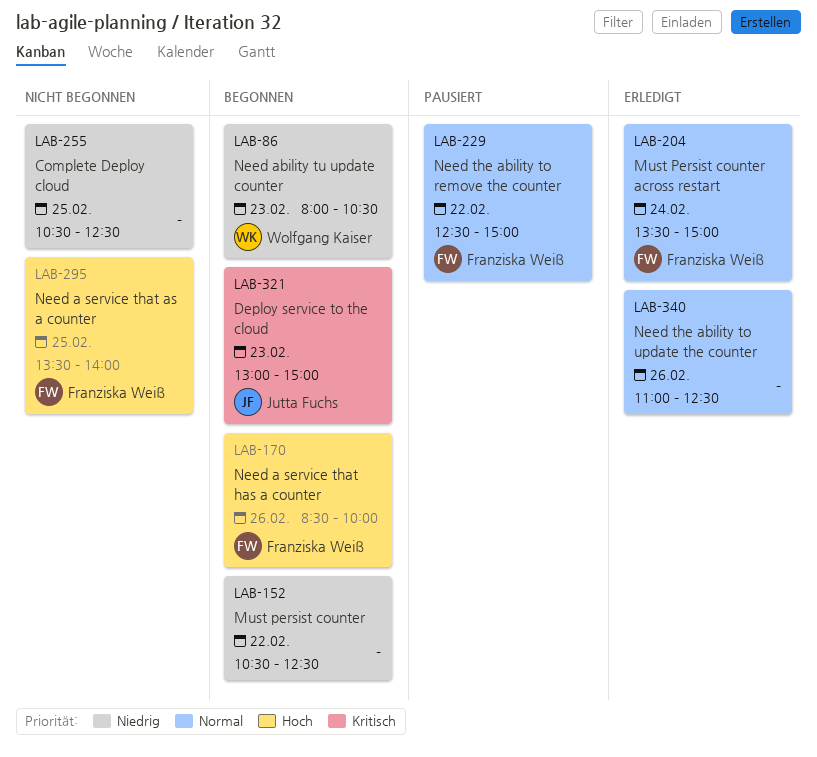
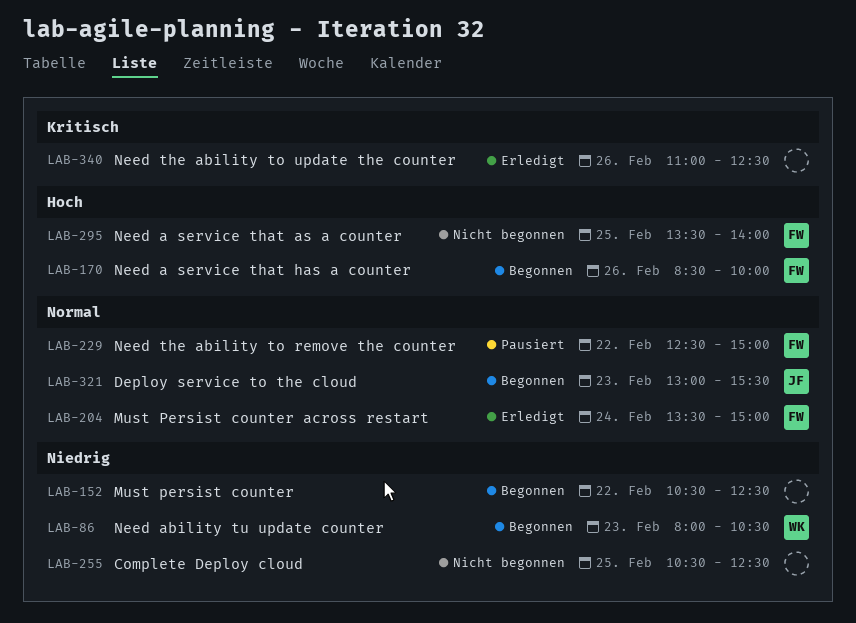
LAB-321, priority: Kritisch -> Normal
LAB-321, ends: 15:00 -> 15:30
LAB-340, priority: Normal -> Kritisch

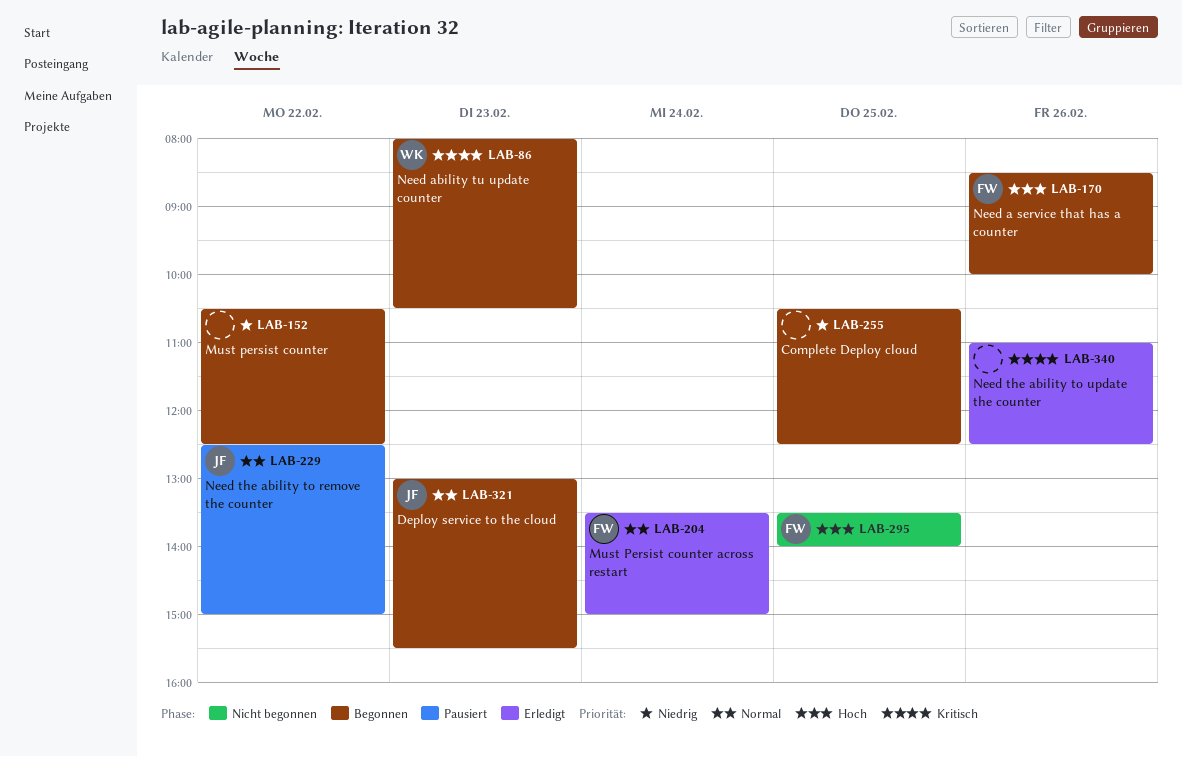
LAB-86, priority: Niedrig -> Kritisch
LAB-229, owner: FW -> JF
LAB-255, status: Nicht begonnen -> Begonnen

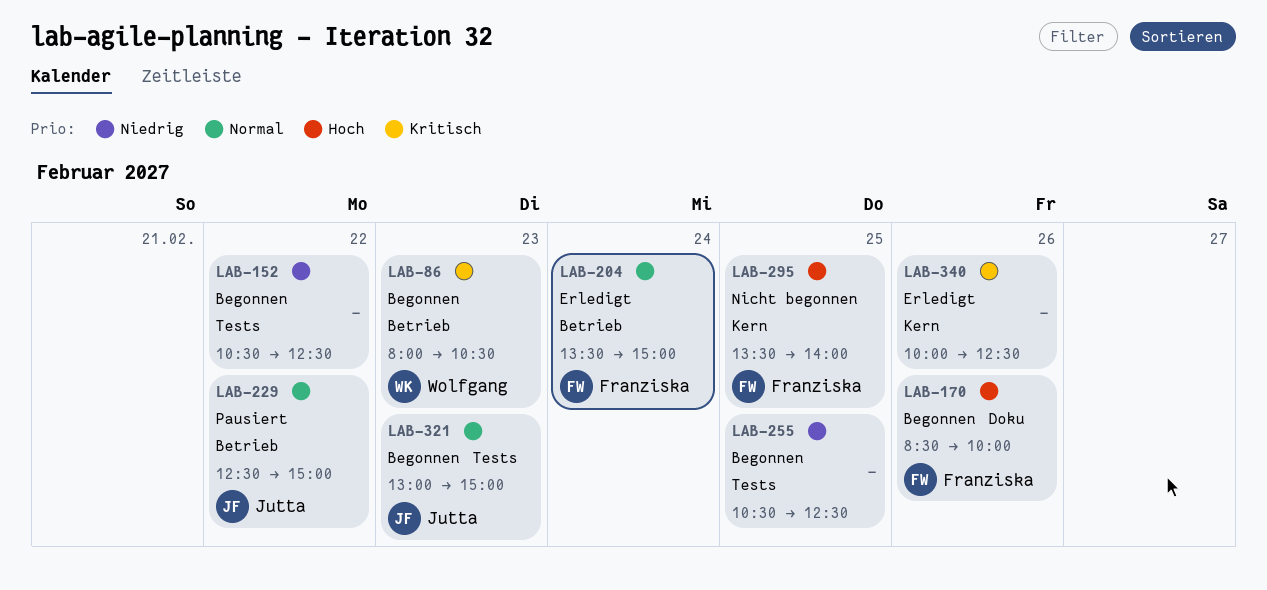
LAB-321, ends: 15:30 -> 15:00
LAB-340, begins: 11:00 -> 10:00

